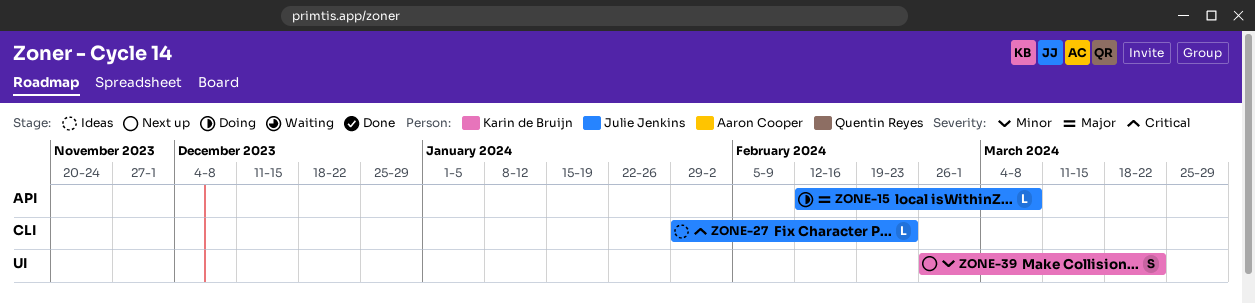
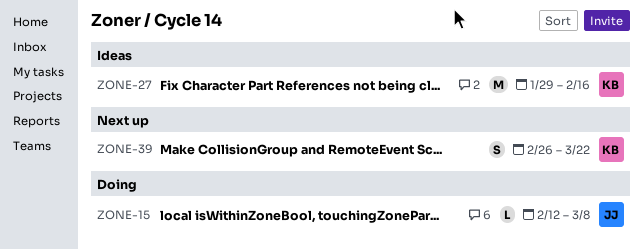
ZONE-27, owner: Julie Jenkins -> Karin de Bruijn
ZONE-27, estimate: L -> M
ZONE-27, due: Feb 23 -> Feb 16

